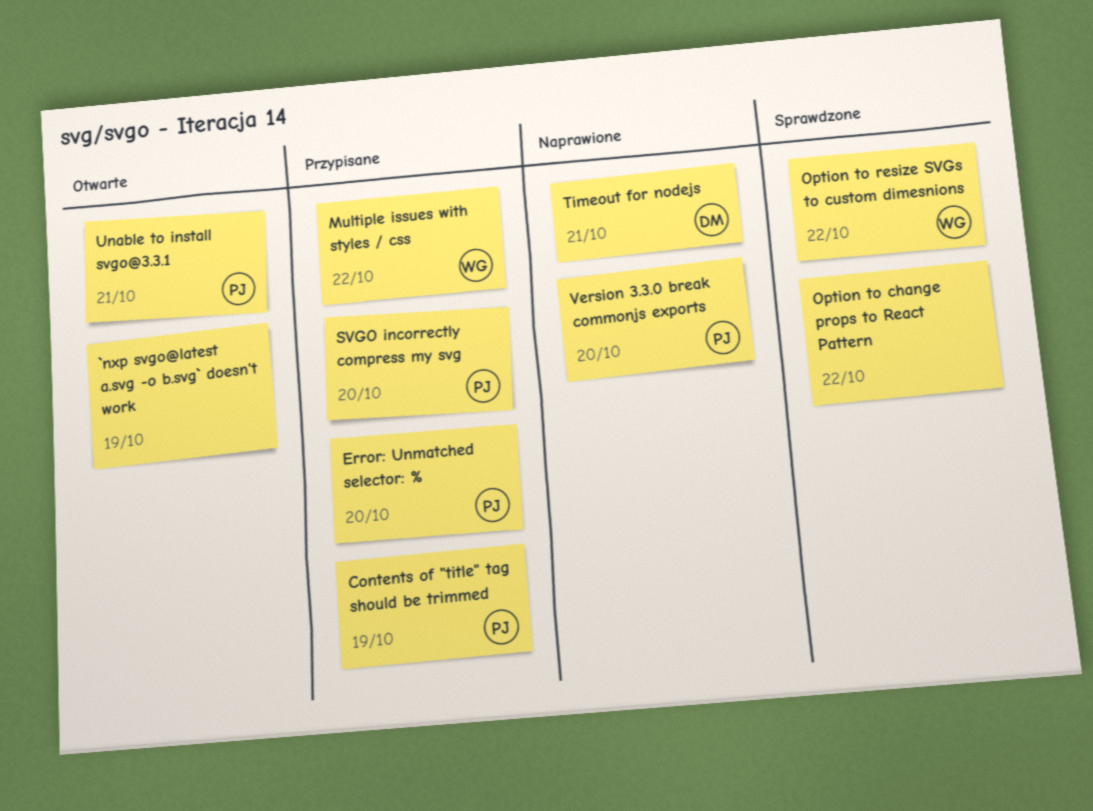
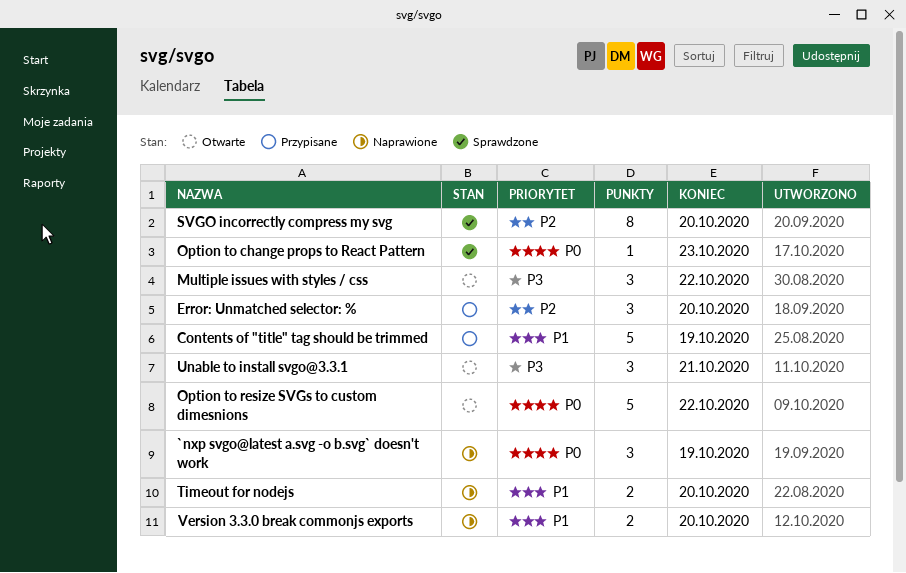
`nxp svgo@latest a.svg -o b.svg` doesn't work, status: Otwarte -> Naprawione
Multiple issues with styles / css, status: Przypisane -> Otwarte
Option to change props to React Pattern, due: Oct 22 -> Oct 23
Option to resize SVGs to custom dimesnions, status: Sprawdzone -> Otwarte
SVGO incorrectly compress my svg, status: Przypisane -> Sprawdzone
Timeout for nodejs, due: Oct 21 -> Oct 20

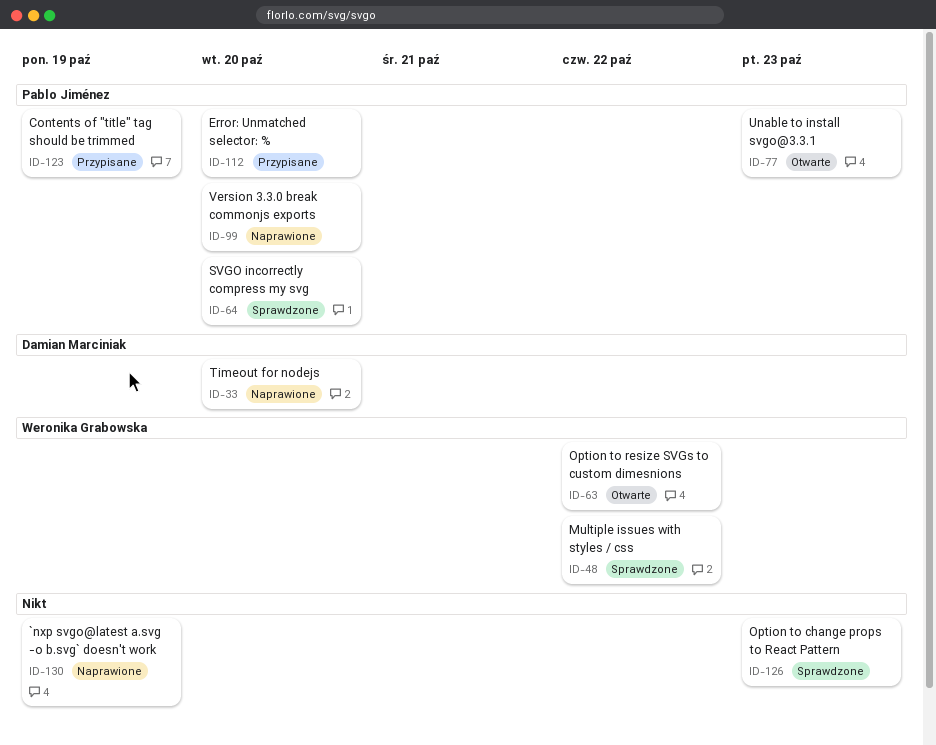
Multiple issues with styles / css, status: Otwarte -> Sprawdzone
Unable to install svgo@3.3.1, due: Oct 21 -> Oct 23

